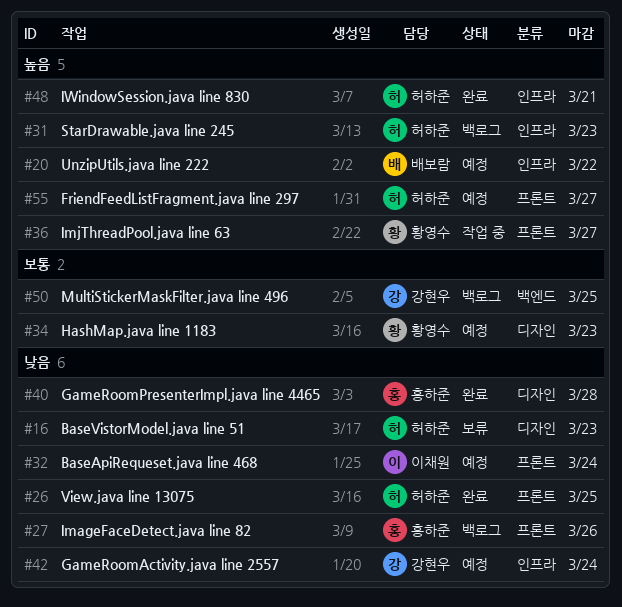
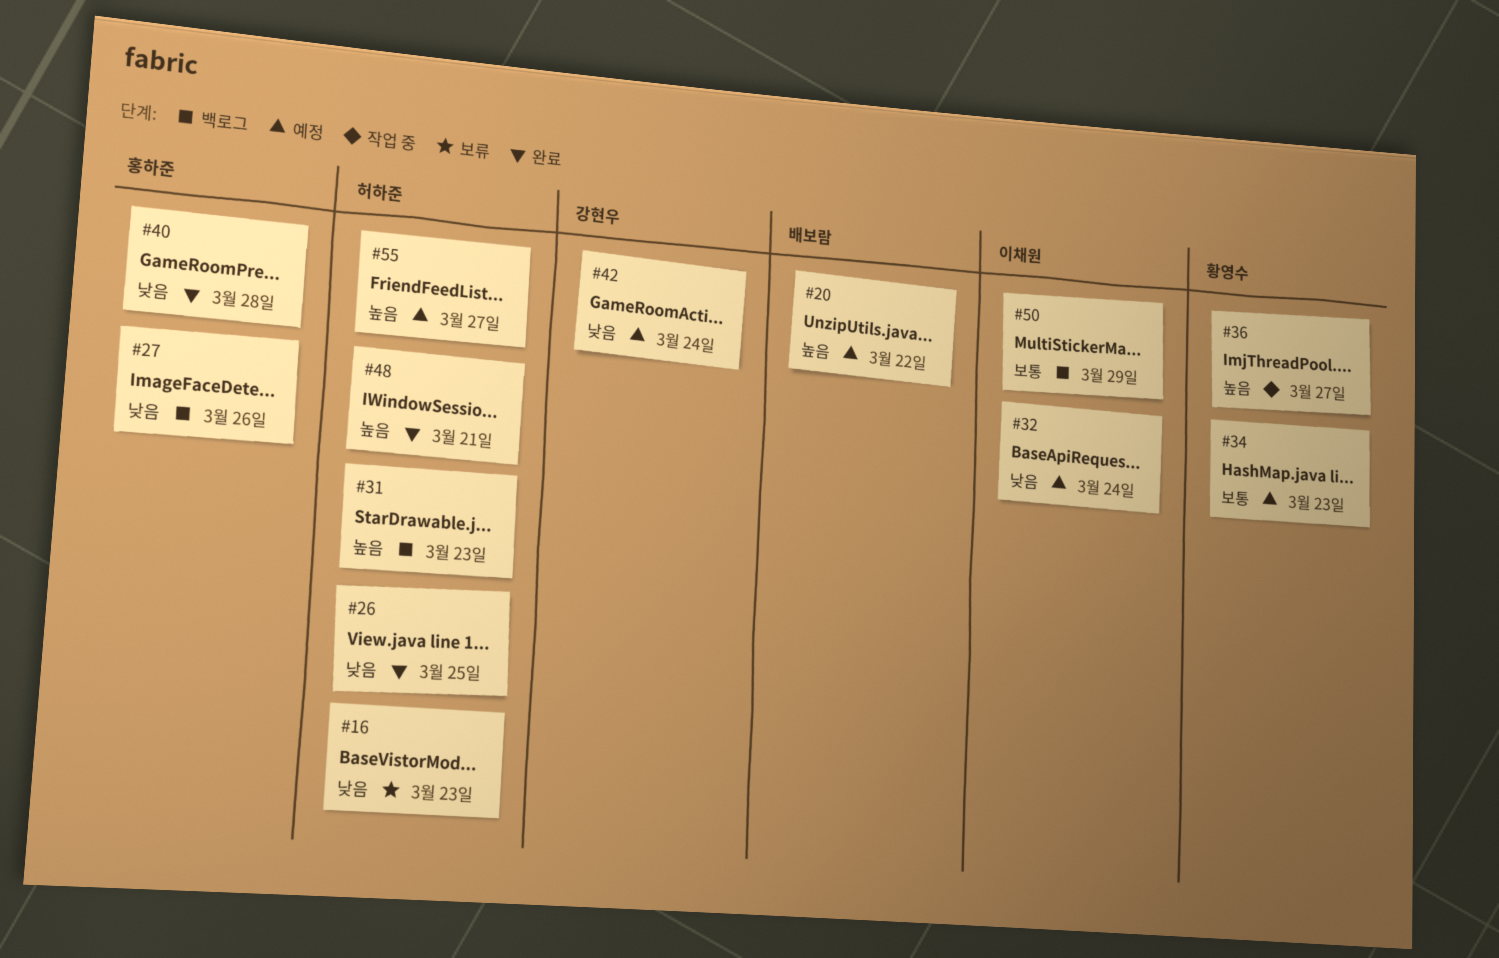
#50, owner: 강현우 -> 이채원
#50, due: Mar 25 -> Mar 29

